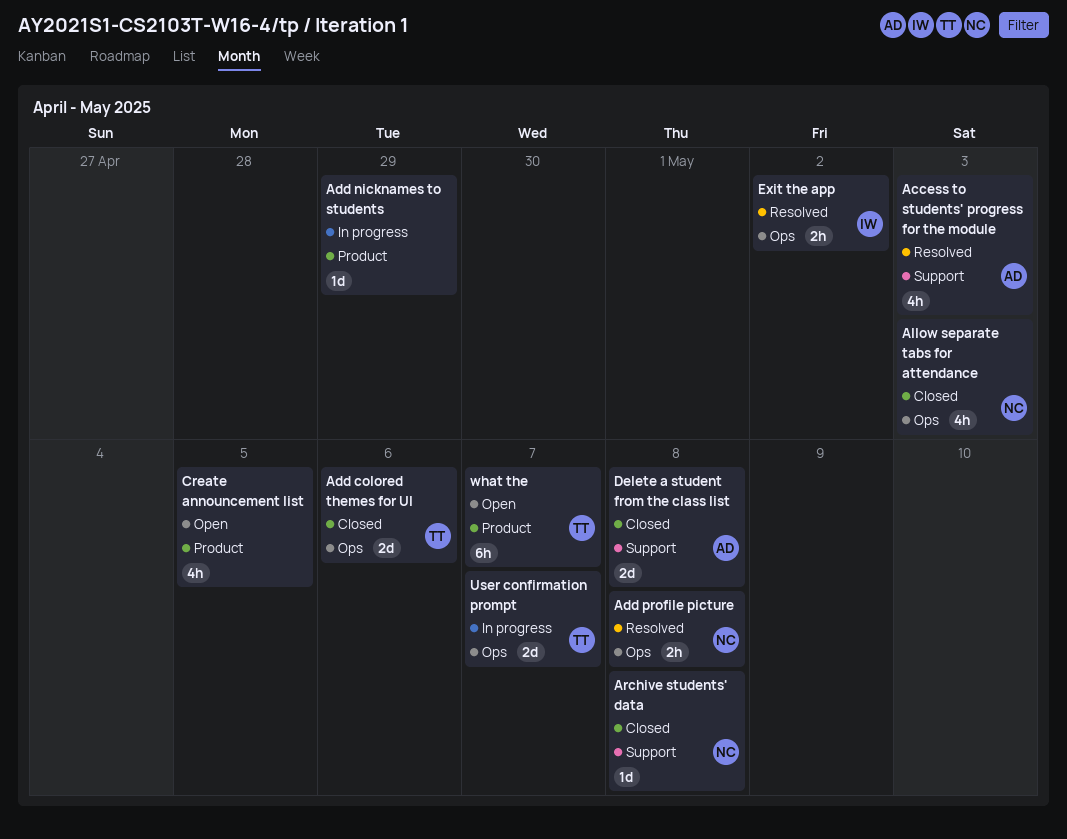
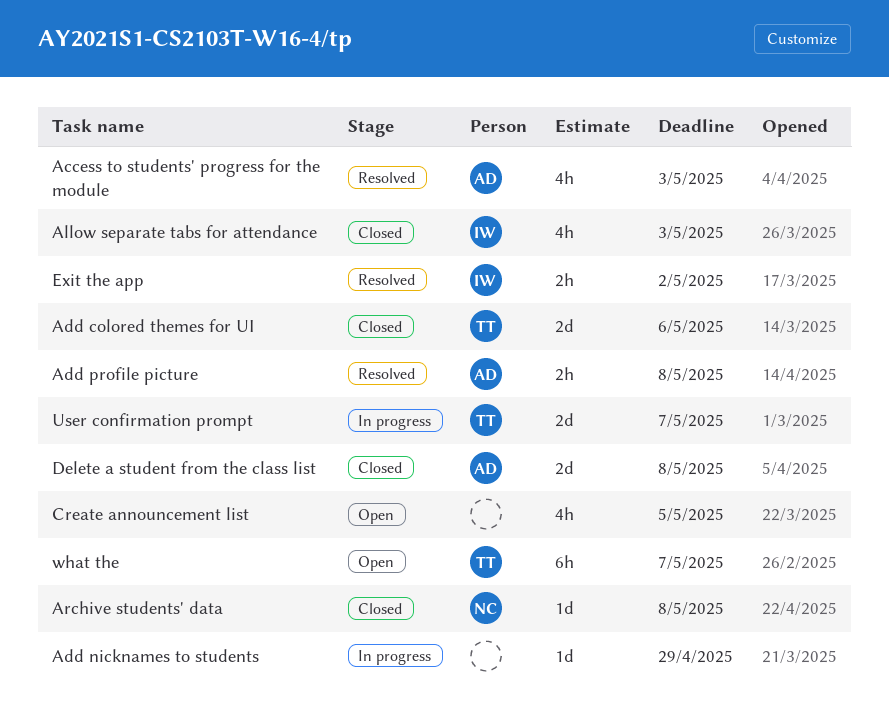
Add profile picture, owner: NC -> AD
Allow separate tabs for attendance, owner: NC -> IW

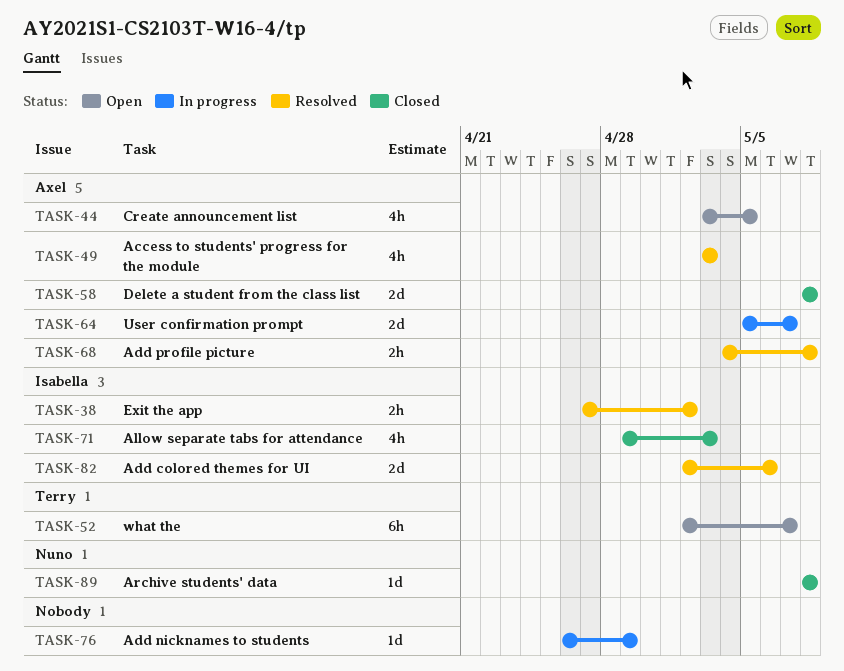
Add colored themes for UI, status: Closed -> Resolved
Add colored themes for UI, owner: Terry -> Isabella
Create announcement list, owner: none -> Axel
User confirmation prompt, owner: Terry -> Axel

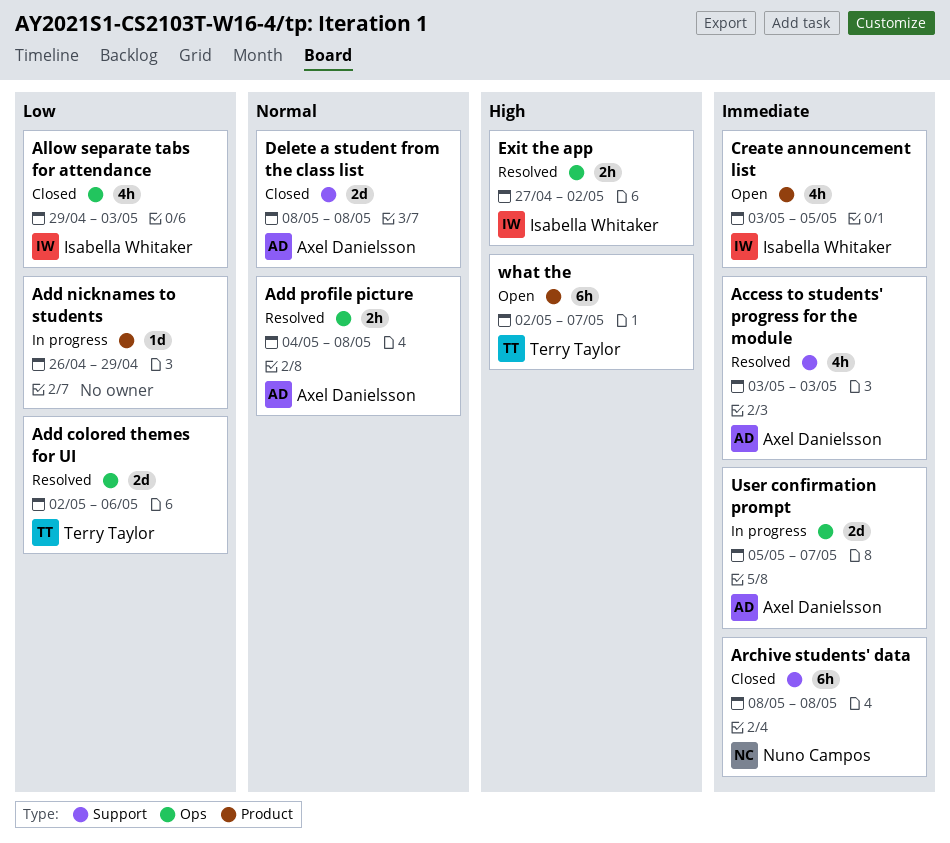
Add colored themes for UI, owner: Isabella Whitaker -> Terry Taylor
Archive students' data, estimate: 1d -> 6h
Create announcement list, owner: Axel Danielsson -> Isabella Whitaker

